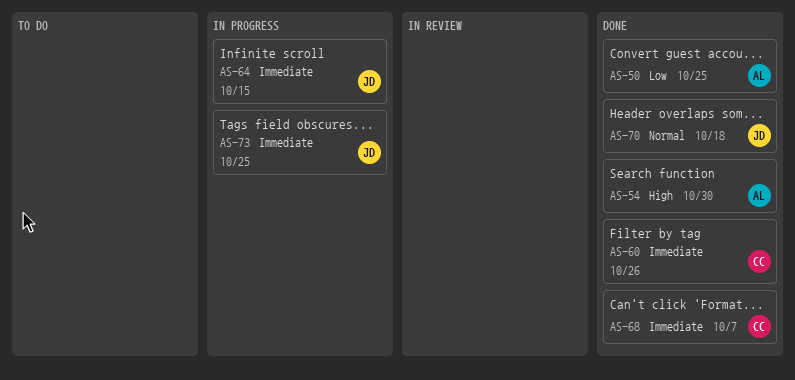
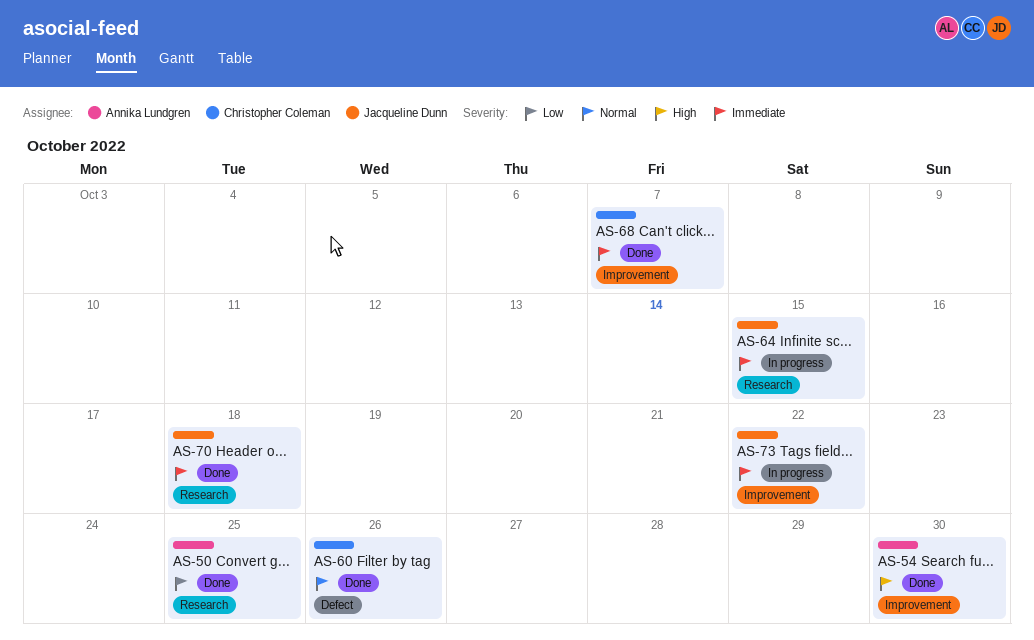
AS-60, priority: Immediate -> Normal
AS-70, priority: Normal -> Immediate
AS-73, due: Oct 25 -> Oct 22

